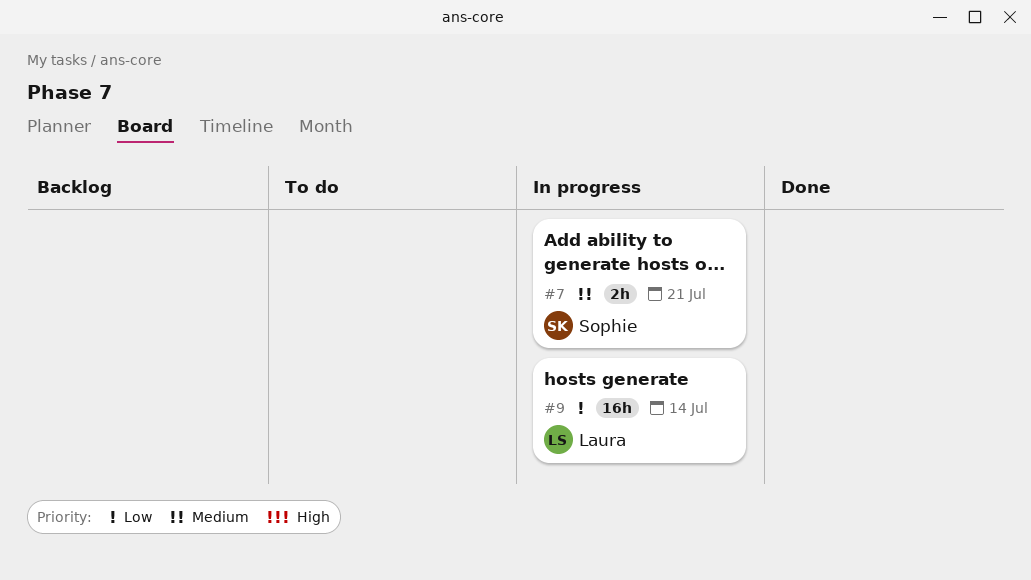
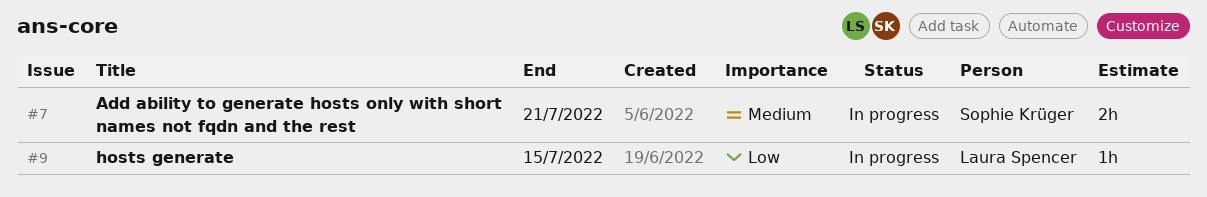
#9, estimate: 16h -> 1h
#9, due: Jul 14 -> Jul 15

